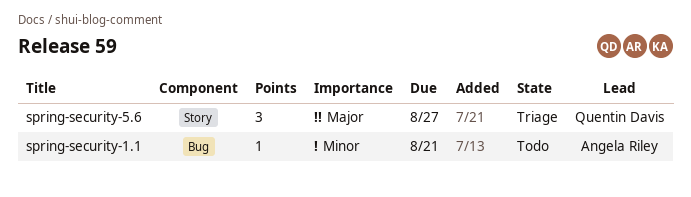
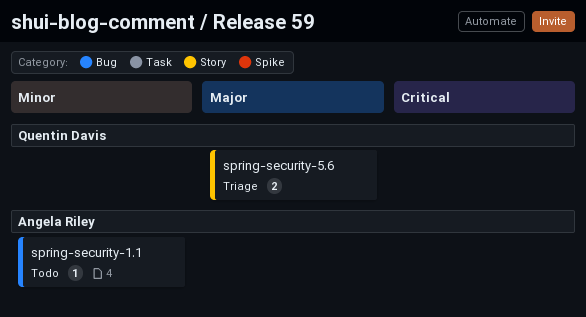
spring-security-5.6, estimate: 3 -> 2

